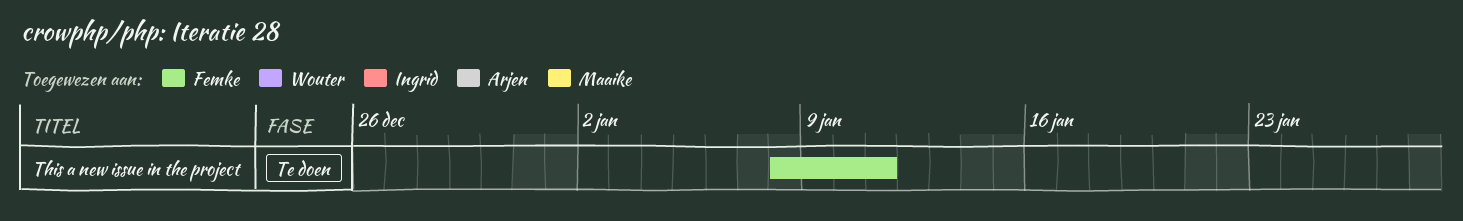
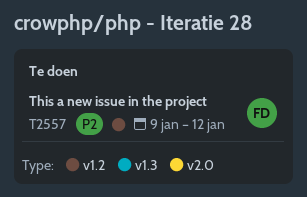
This a new issue in the project, start: Jan 8 -> Jan 9
This a new issue in the project, due: Jan 11 -> Jan 12

